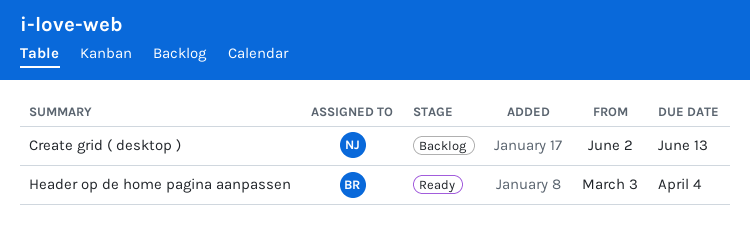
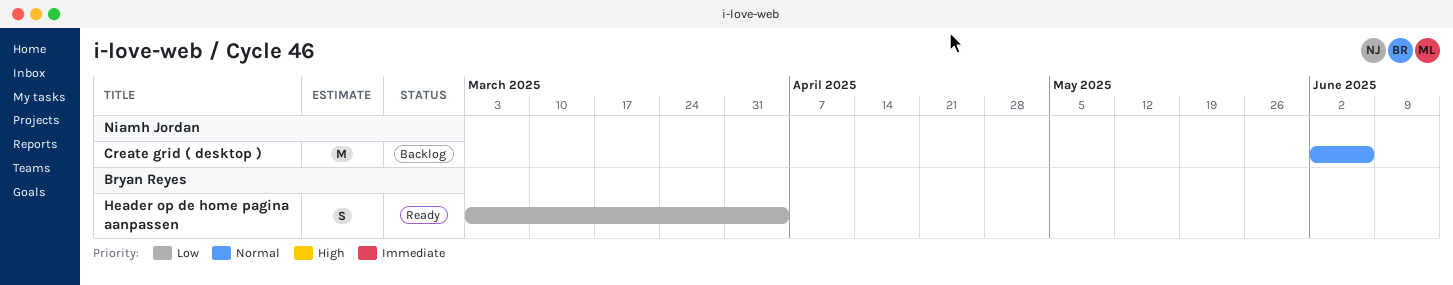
Create grid ( desktop ), due: Jun 13 -> Jun 6

